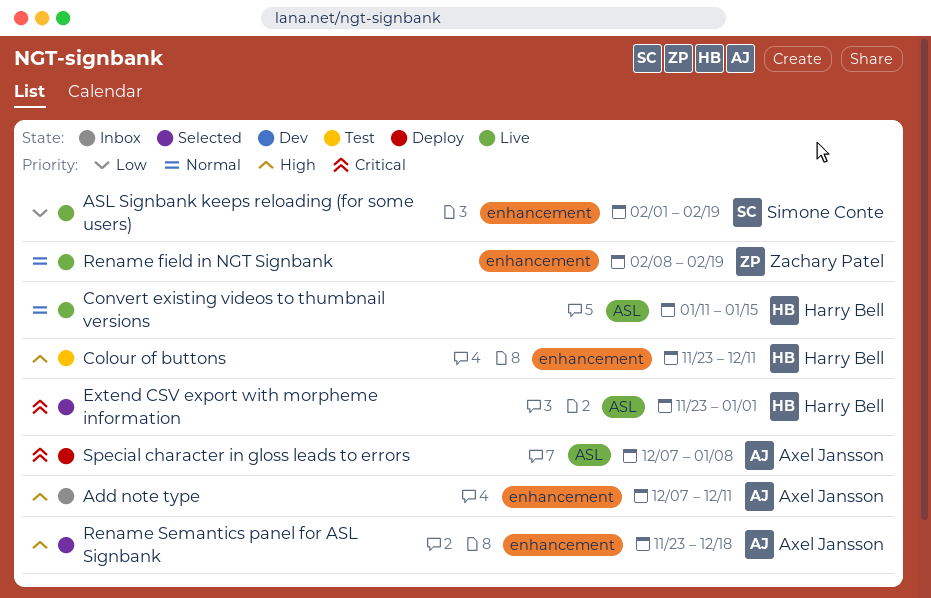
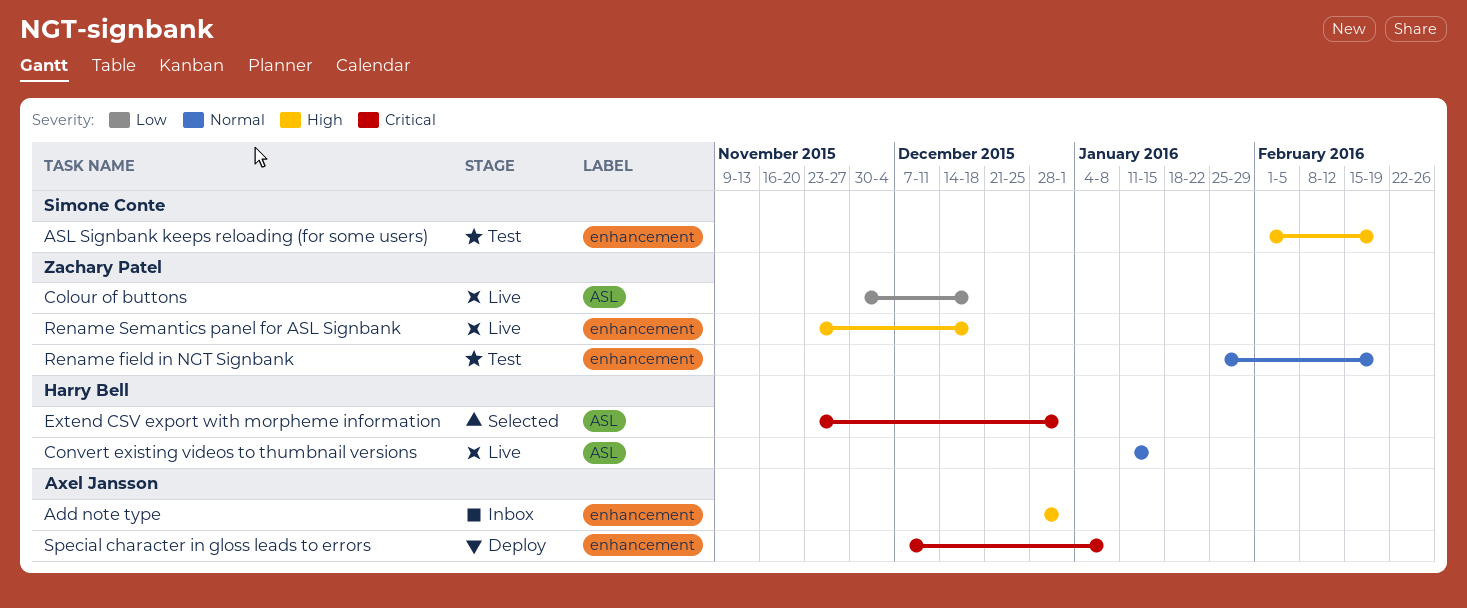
Add note type, start: Dec 7 -> Dec 28
Add note type, due: Dec 11 -> Jan 1
ASL Signbank keeps reloading (for some users), status: Live -> Test
ASL Signbank keeps reloading (for some users), priority: Low -> High
Colour of buttons, status: Test -> Live
Colour of buttons, owner: Harry Bell -> Zachary Patel
Colour of buttons, priority: High -> Low
Colour of buttons, label: enhancement -> ASL
Colour of buttons, start: Nov 23 -> Nov 30
Colour of buttons, due: Dec 11 -> Dec 18
Rename field in NGT Signbank, status: Live -> Test
Rename field in NGT Signbank, start: Feb 8 -> Jan 25
Rename Semantics panel for ASL Signbank, status: Selected -> Live
Rename Semantics panel for ASL Signbank, owner: Axel Jansson -> Zachary Patel
Special character in gloss leads to errors, label: ASL -> enhancement

